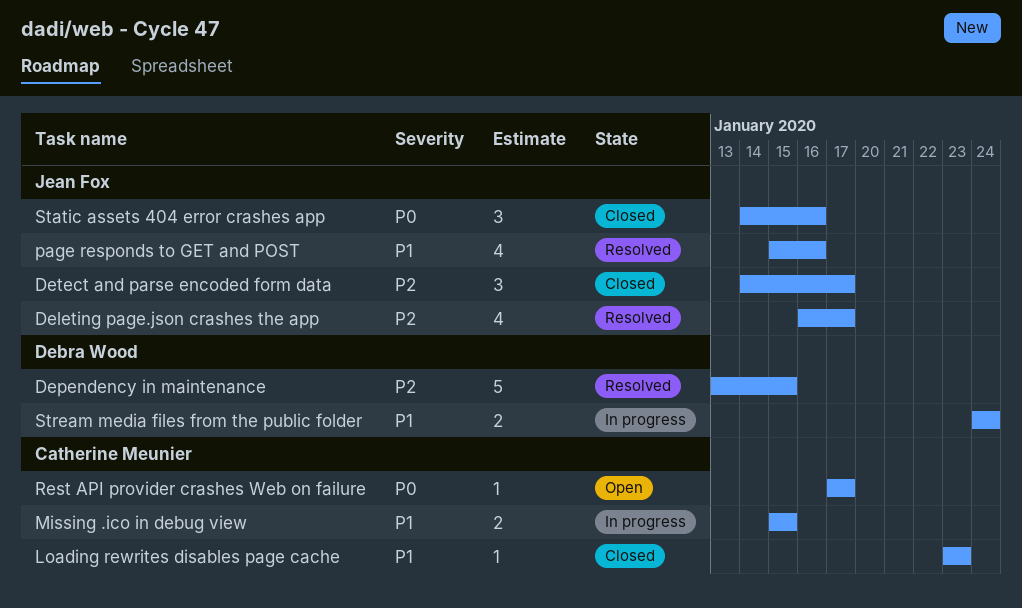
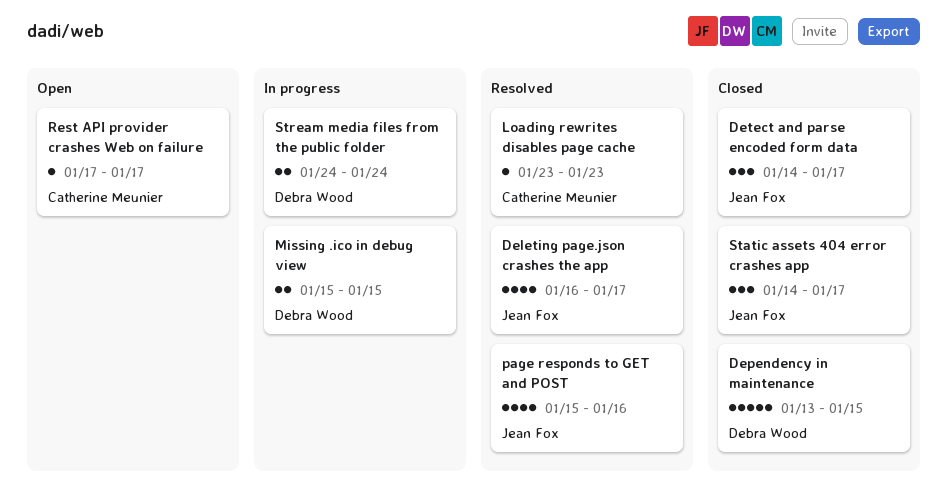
Dependency in maintenance, status: Resolved -> Closed
Loading rewrites disables page cache, status: Closed -> Resolved
Missing .ico in debug view, owner: Catherine Meunier -> Debra Wood
Static assets 404 error crashes app, due: Jan 16 -> Jan 17

